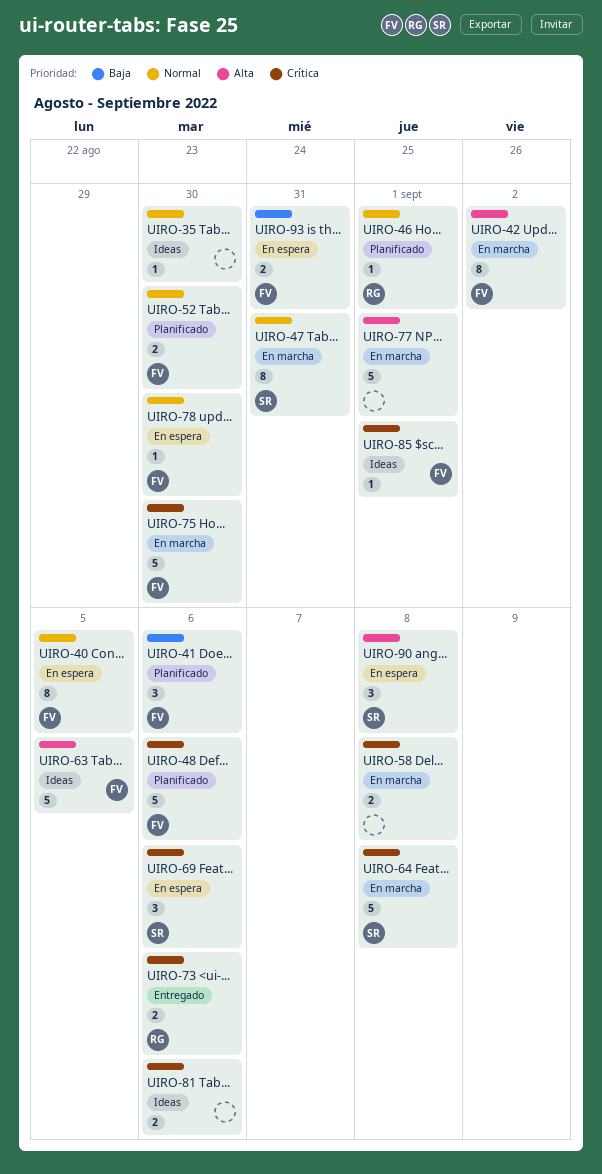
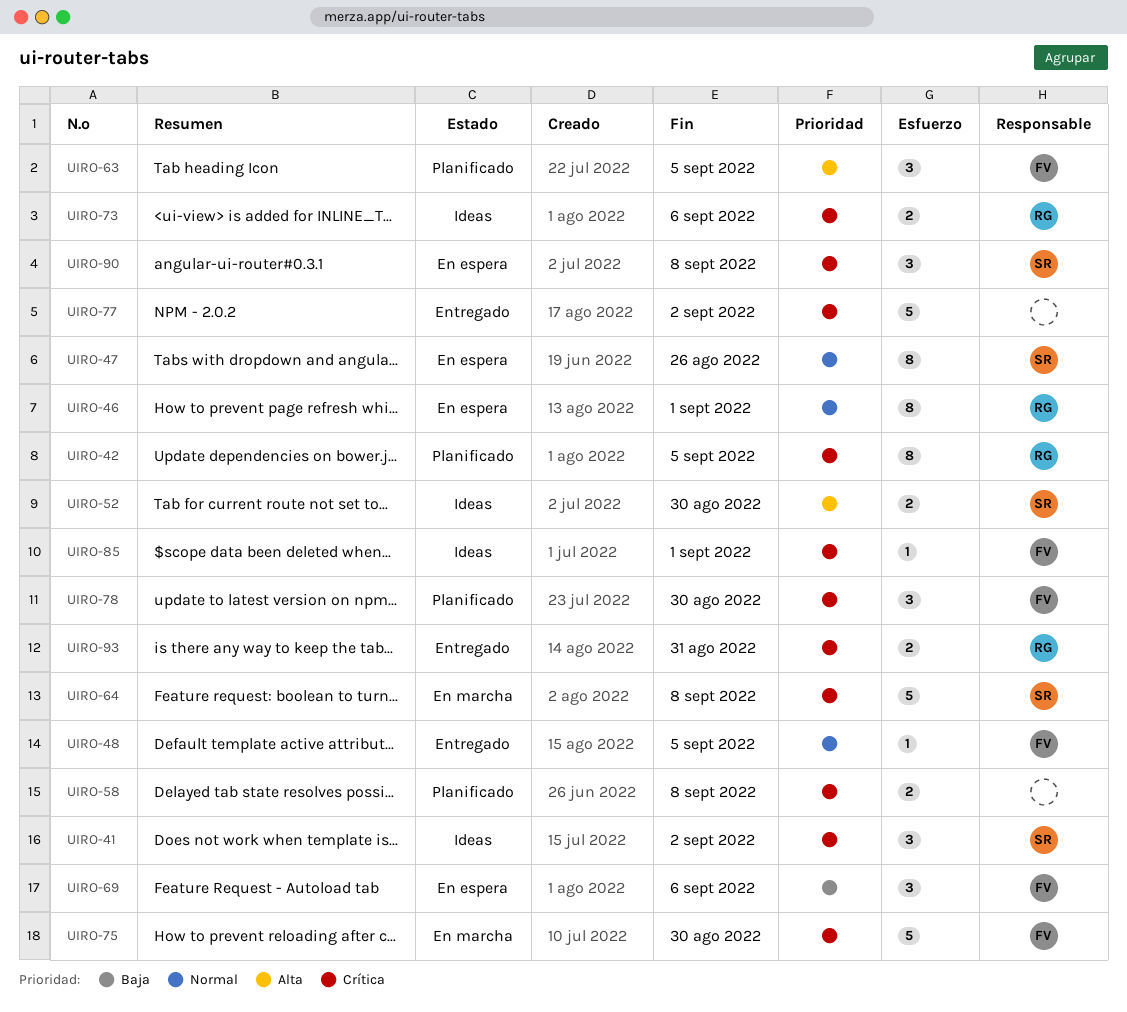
UIRO-35: present -> none
UIRO-40: present -> none
UIRO-41, status: Planificado -> Ideas
UIRO-41, owner: FV -> SR
UIRO-41, priority: Baja -> Crítica
UIRO-41, due: Sep 6 -> Sep 2
UIRO-42, status: En marcha -> Planificado
UIRO-42, owner: FV -> RG
UIRO-42, priority: Alta -> Crítica
UIRO-42, due: Sep 2 -> Sep 5
UIRO-46, status: Planificado -> En espera
UIRO-46, estimate: 1 -> 8
UIRO-47, status: En marcha -> En espera
UIRO-47, due: Aug 31 -> Aug 26
UIRO-48, status: Planificado -> Entregado
UIRO-48, priority: Crítica -> Normal
UIRO-48, estimate: 5 -> 1
UIRO-48, due: Sep 6 -> Sep 5
UIRO-52, status: Planificado -> Ideas
UIRO-52, owner: FV -> SR
UIRO-52, priority: Normal -> Alta
UIRO-58, status: En marcha -> Planificado
UIRO-63, status: Ideas -> Planificado
UIRO-63, estimate: 5 -> 3
UIRO-69, owner: SR -> FV
UIRO-69, priority: Crítica -> Baja
UIRO-73, status: Entregado -> Ideas
UIRO-77, status: En marcha -> Entregado
UIRO-77, priority: Alta -> Crítica
UIRO-77, due: Sep 1 -> Sep 2
UIRO-78, status: En espera -> Planificado
UIRO-78, priority: Normal -> Crítica
UIRO-78, estimate: 1 -> 3
UIRO-81: present -> none
UIRO-90, priority: Alta -> Crítica
UIRO-93, status: En espera -> Entregado
UIRO-93, owner: FV -> RG
UIRO-93, priority: Baja -> Crítica

